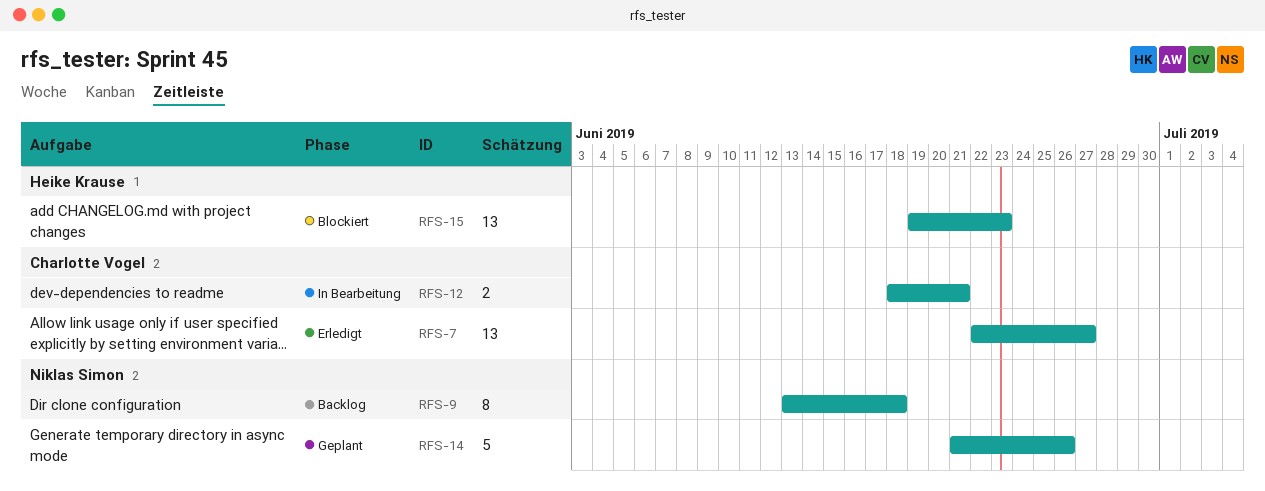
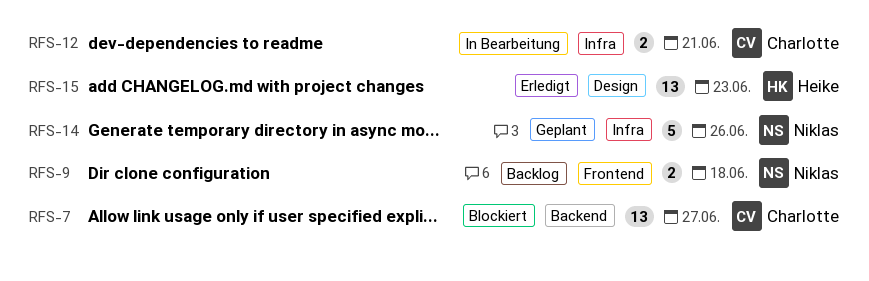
RFS-7, status: Erledigt -> Blockiert
RFS-9, estimate: 8 -> 2
RFS-15, status: Blockiert -> Erledigt

